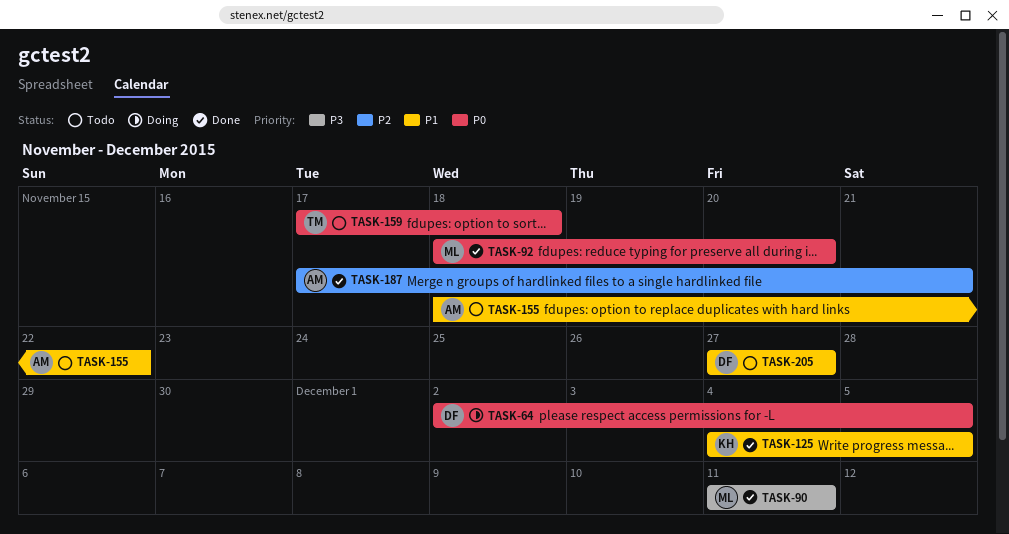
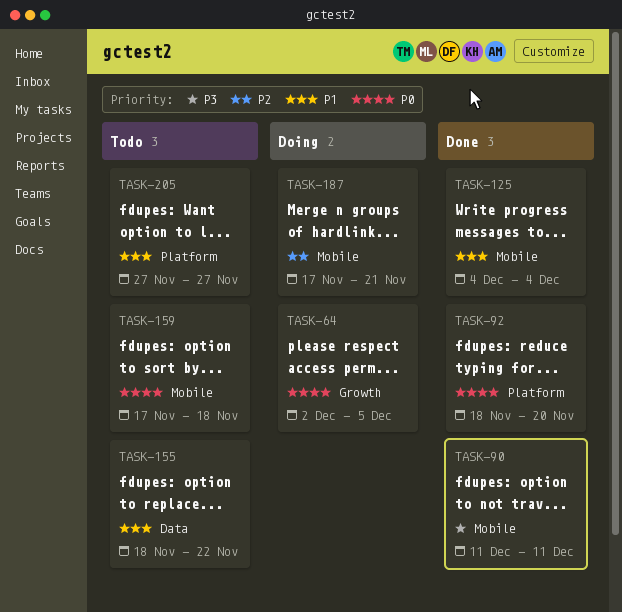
TASK-125, due: Dec 5 -> Dec 4
TASK-187, status: Done -> Doing

